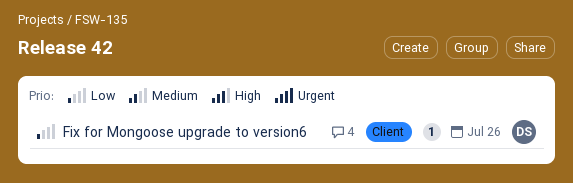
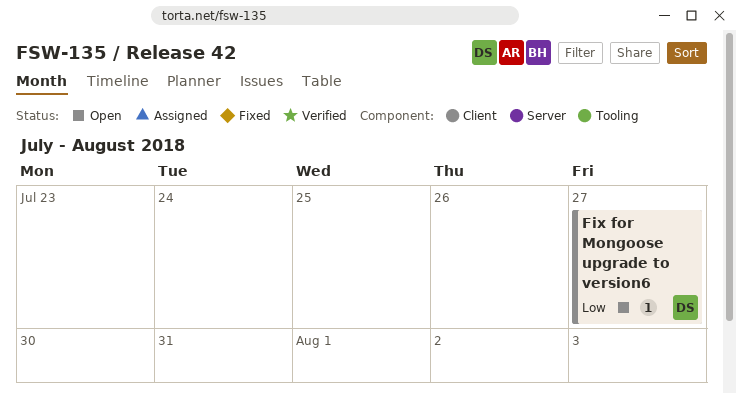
Fix for Mongoose upgrade to version6, due: Jul 26 -> Jul 27

